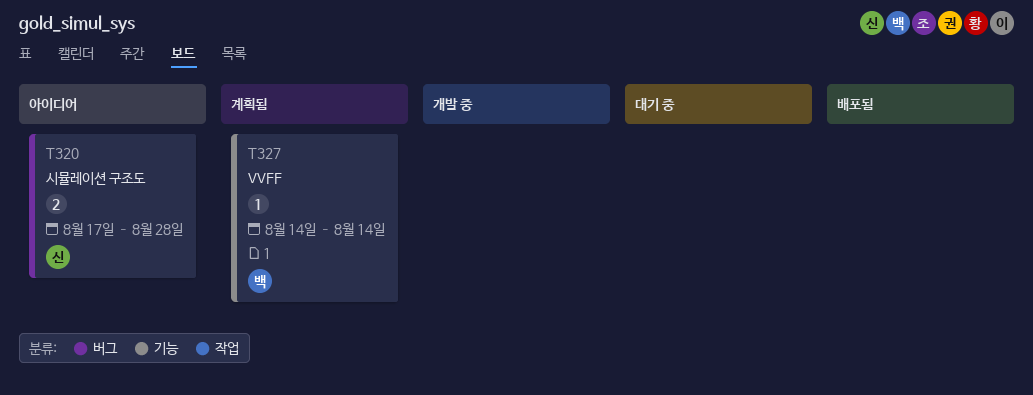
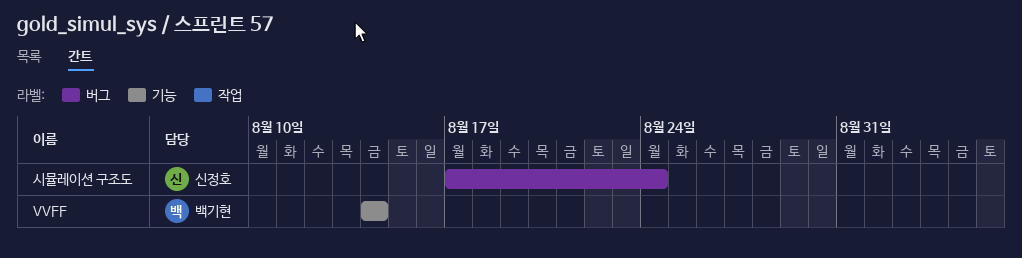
시뮬레이션 구조도, due: Aug 28 -> Aug 24

